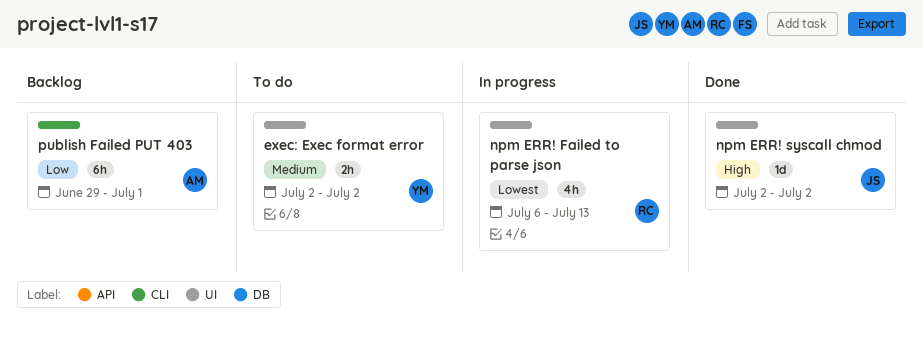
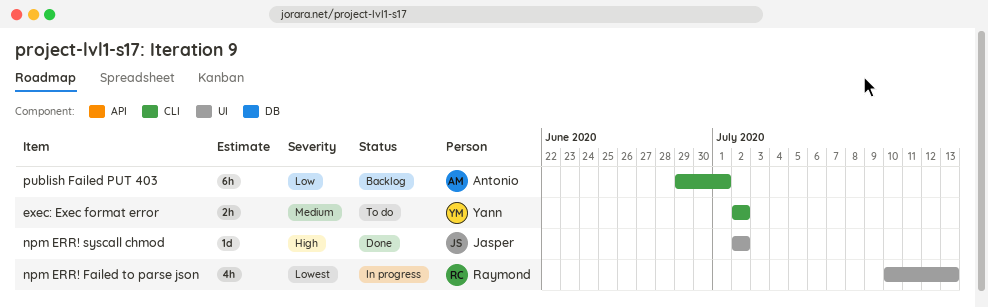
exec: Exec format error, label: UI -> CLI
npm ERR! Failed to parse json, start: Jul 6 -> Jul 10

